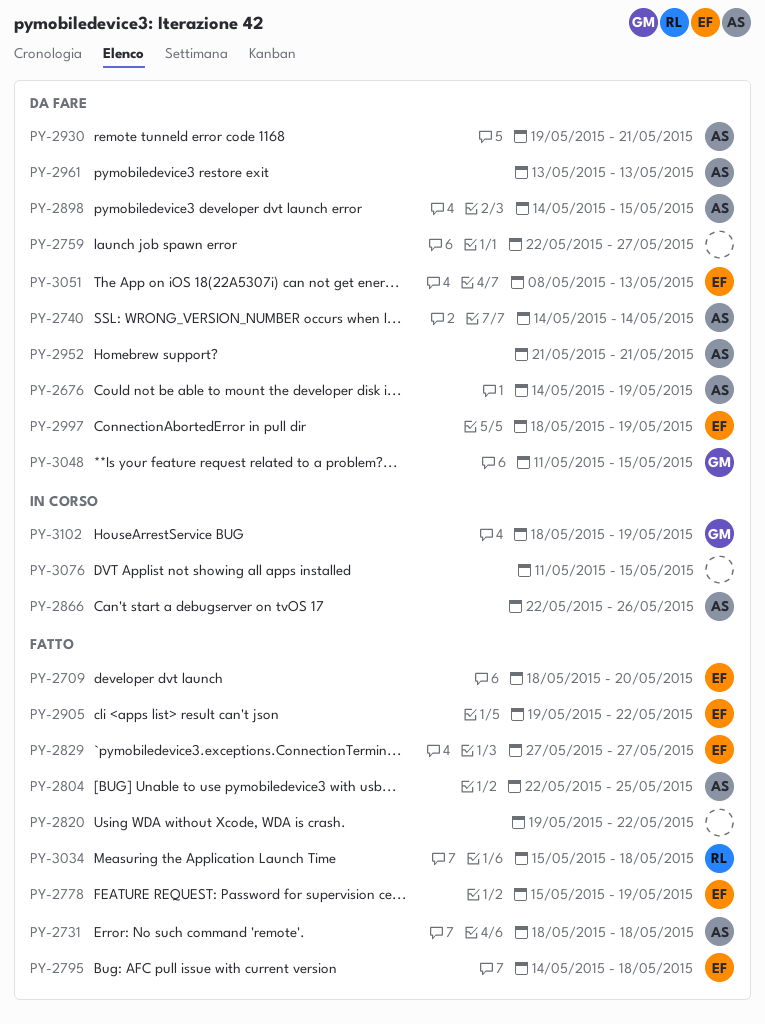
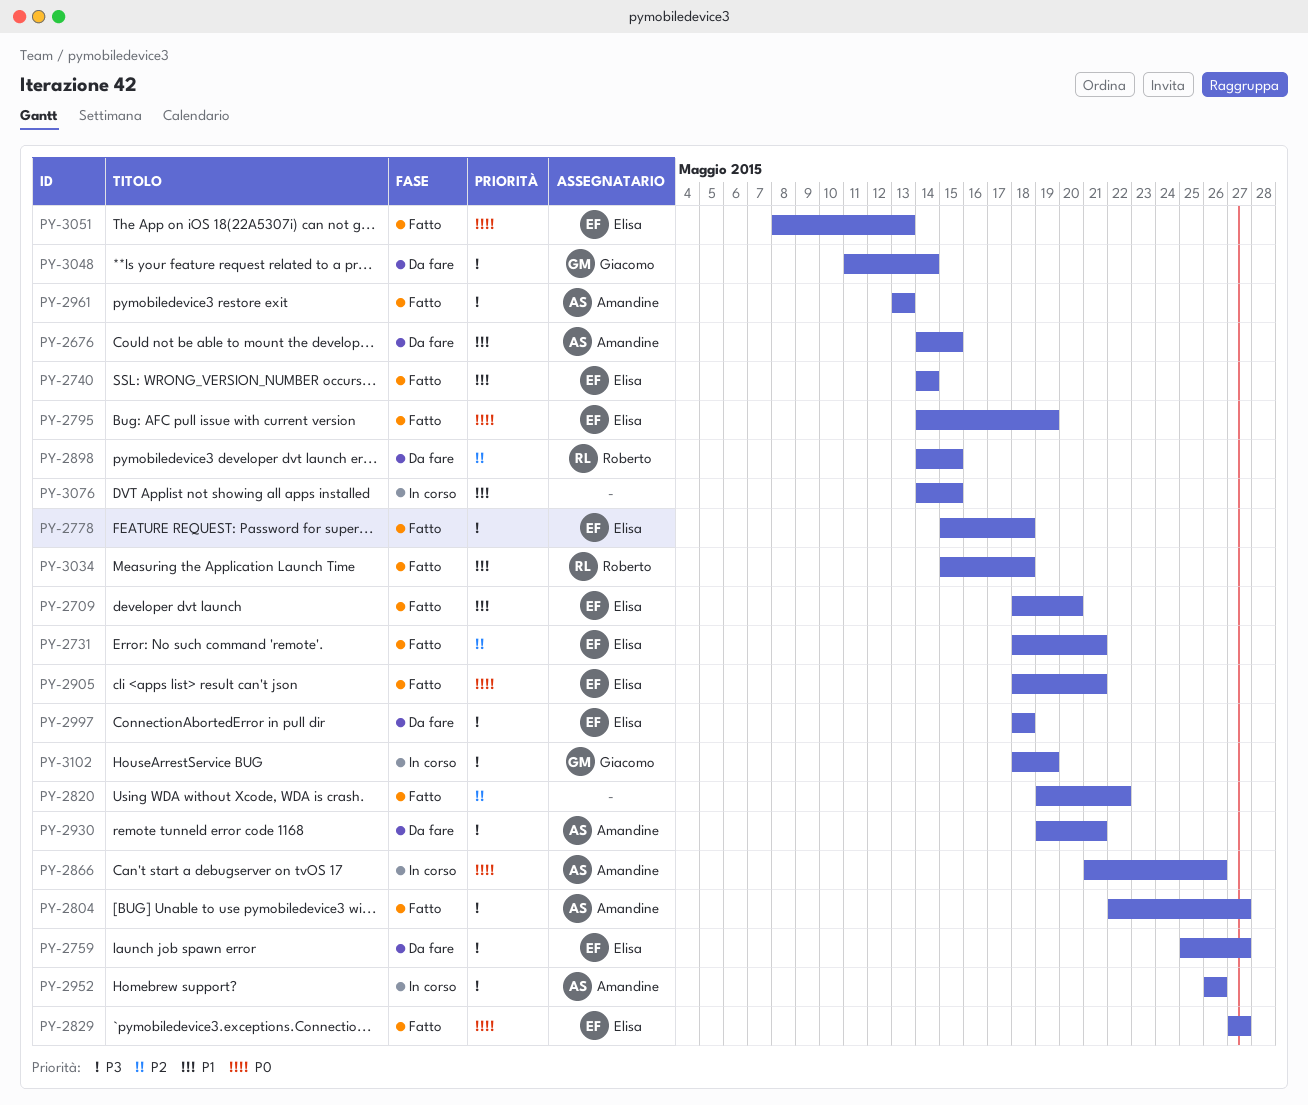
PY-2676, due: May 19 -> May 15
PY-2731, owner: Amandine -> Elisa
PY-2731, due: May 18 -> May 21
PY-2740, status: Da fare -> Fatto
PY-2740, owner: Amandine -> Elisa
PY-2759, owner: none -> Elisa
PY-2759, start: May 22 -> May 25
PY-2778, due: May 19 -> May 18
PY-2795, due: May 18 -> May 19
PY-2804, due: May 25 -> May 27
PY-2866, start: May 22 -> May 21
PY-2898, owner: Amandine -> Roberto
PY-2905, start: May 19 -> May 18
PY-2905, due: May 22 -> May 21
PY-2952, status: Da fare -> In corso
PY-2952, start: May 21 -> May 26
PY-2952, due: May 21 -> May 26
PY-2961, status: Da fare -> Fatto
PY-2997, due: May 19 -> May 18
PY-3048, due: May 15 -> May 14
PY-3051, status: Da fare -> Fatto
PY-3076, start: May 11 -> May 14

